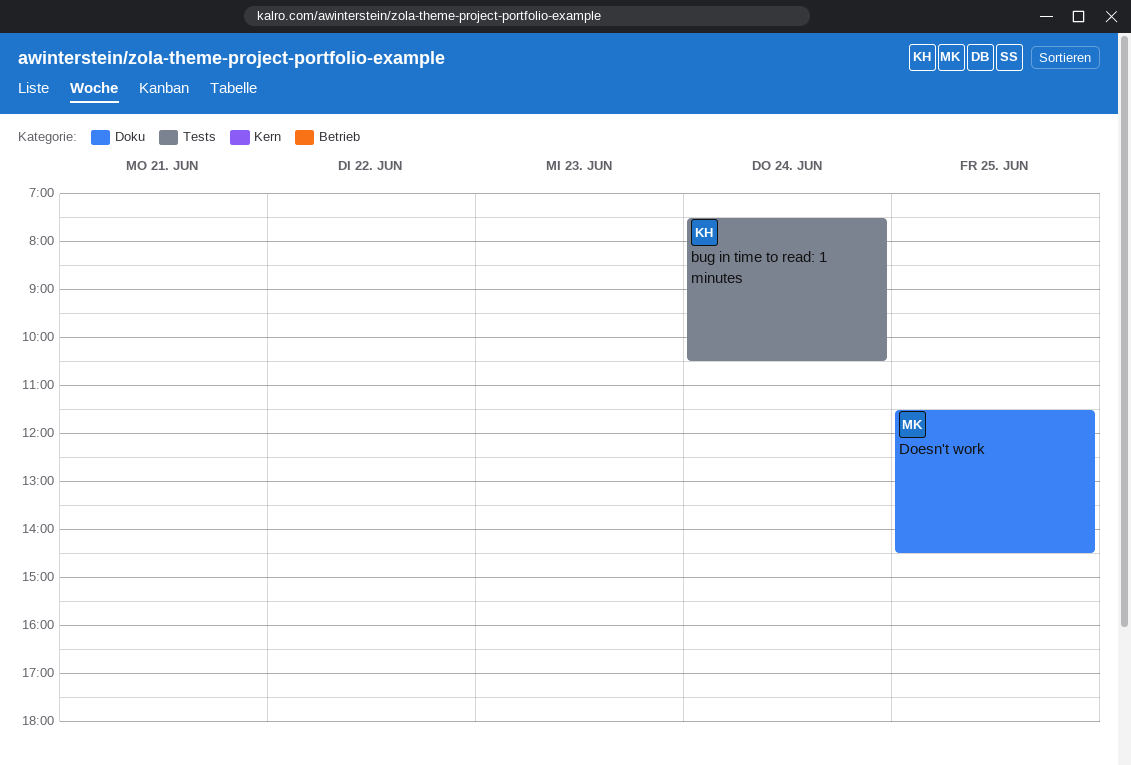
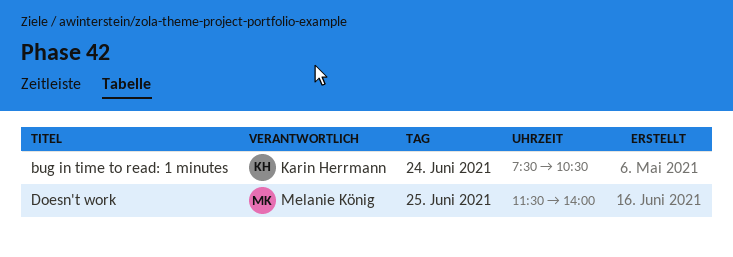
Doesn't work, ends: 14:30 -> 14:00

